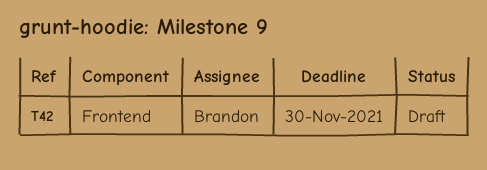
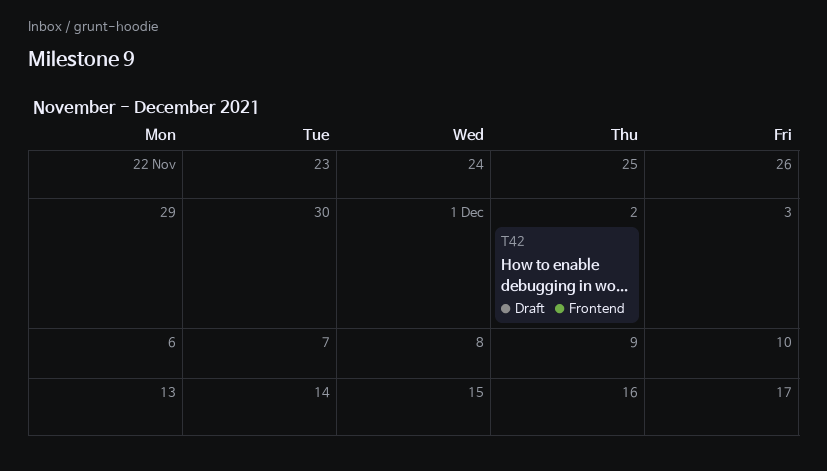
T42, due: Nov 30 -> Dec 2

